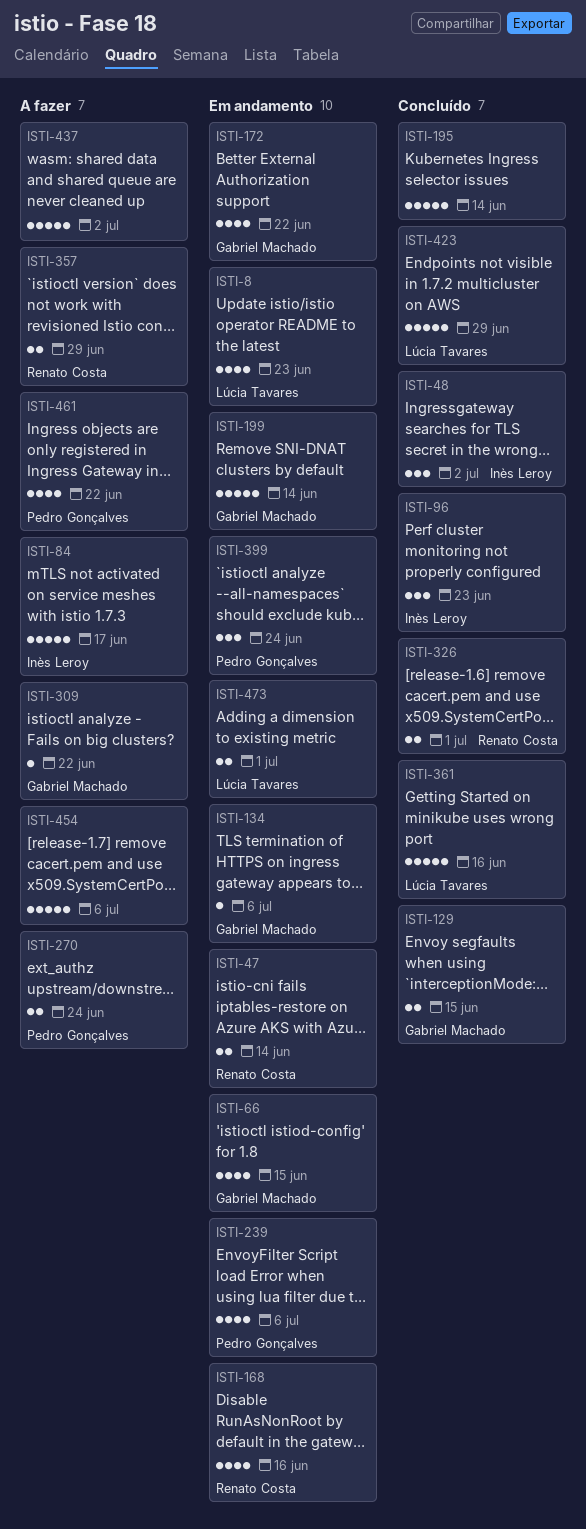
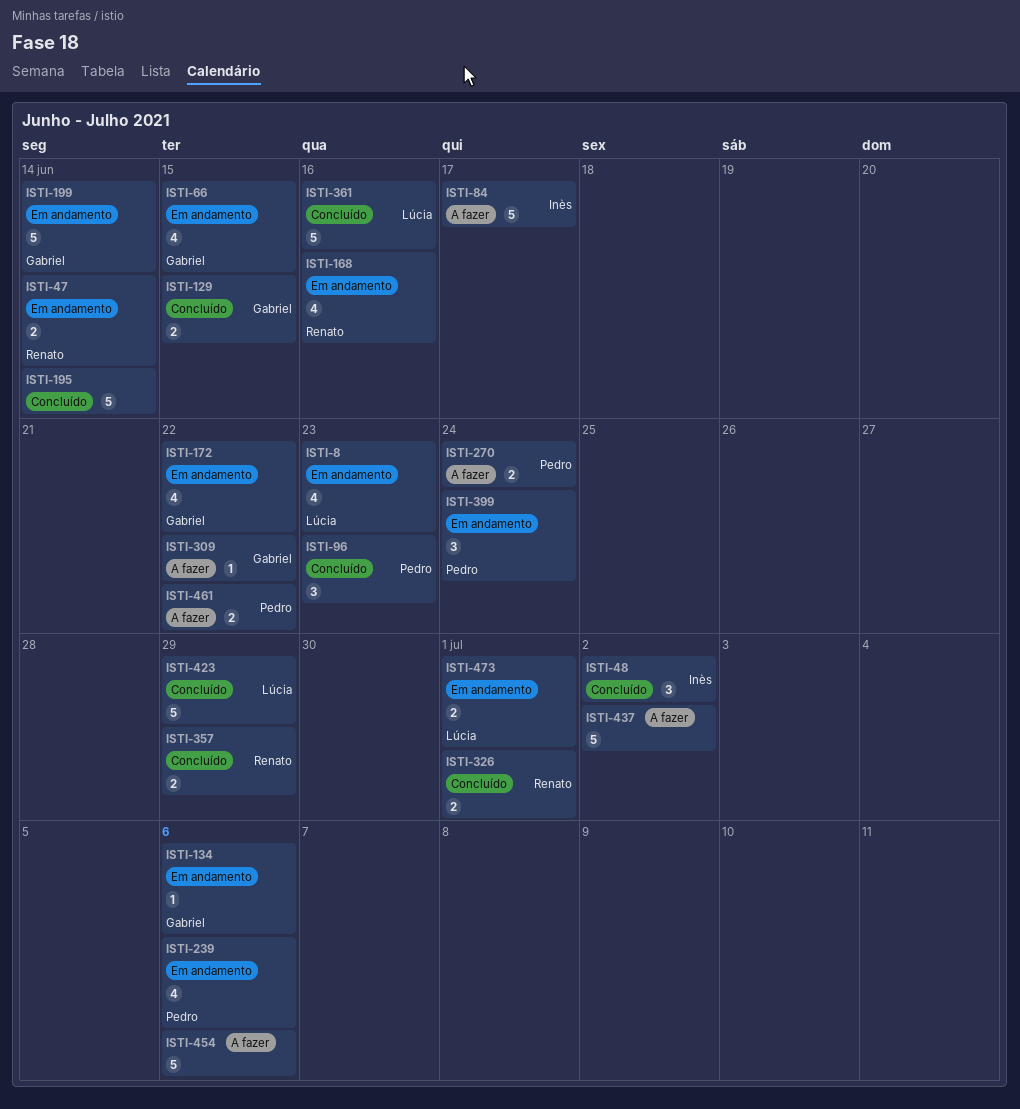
ISTI-96, owner: Inès Leroy -> Pedro Gonçalves
ISTI-357, status: A fazer -> Concluído
ISTI-461, estimate: 4 -> 2

